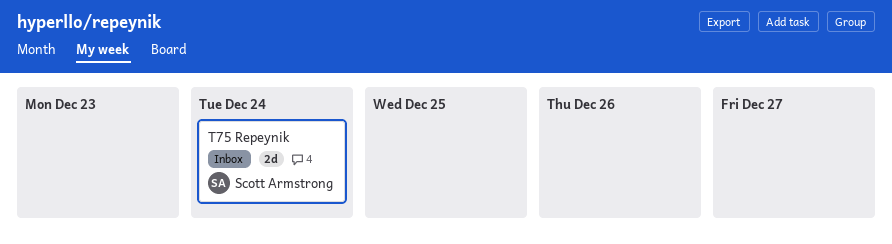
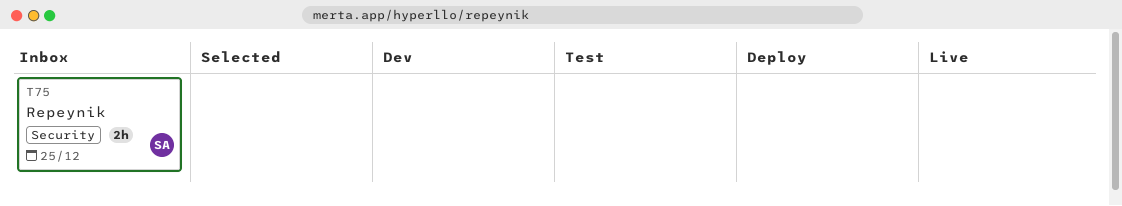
T75, estimate: 2d -> 2h
T75, due: Dec 24 -> Dec 25

